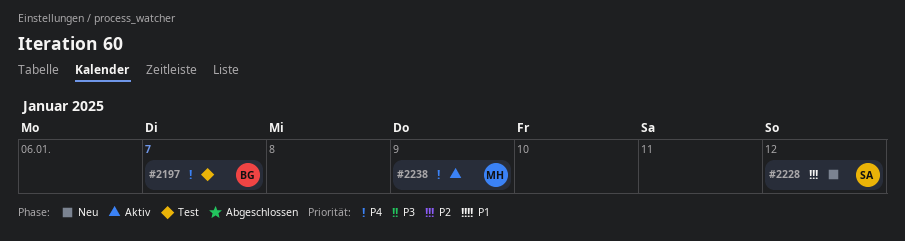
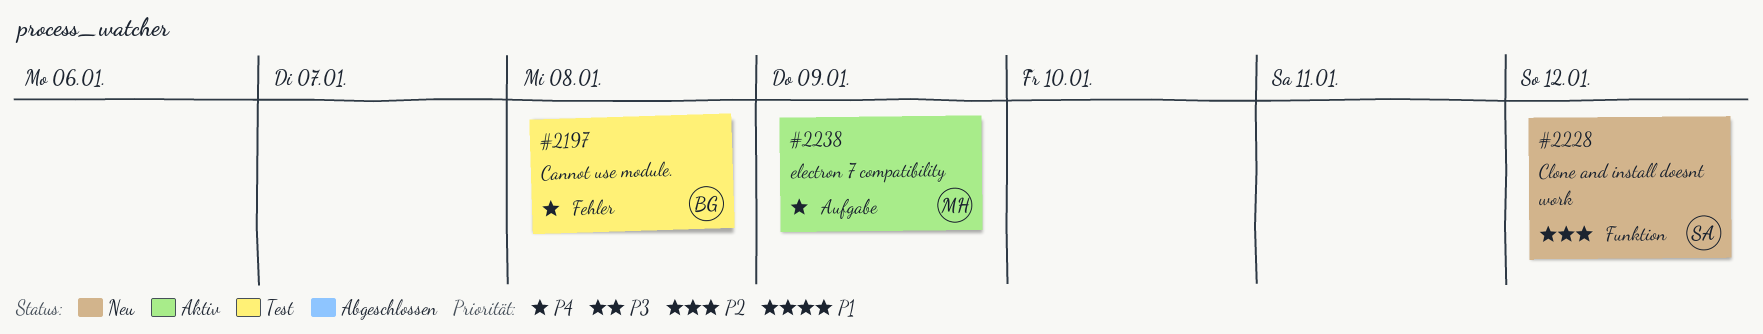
#2197, due: Jan 7 -> Jan 8

